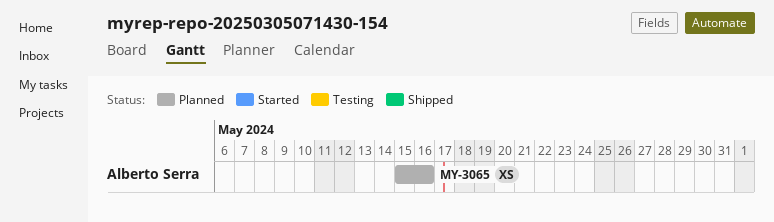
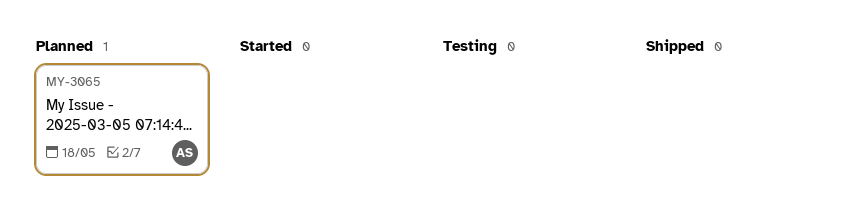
MY-3065, due: May 16 -> May 18

